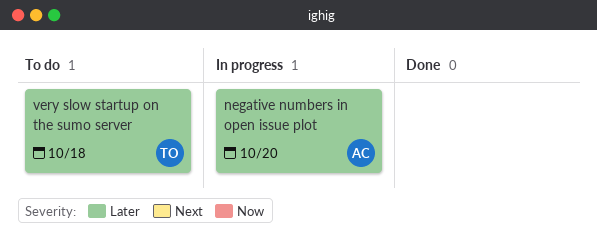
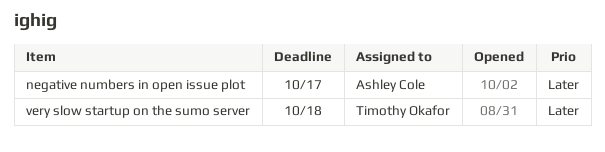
negative numbers in open issue plot, due: Oct 20 -> Oct 17

